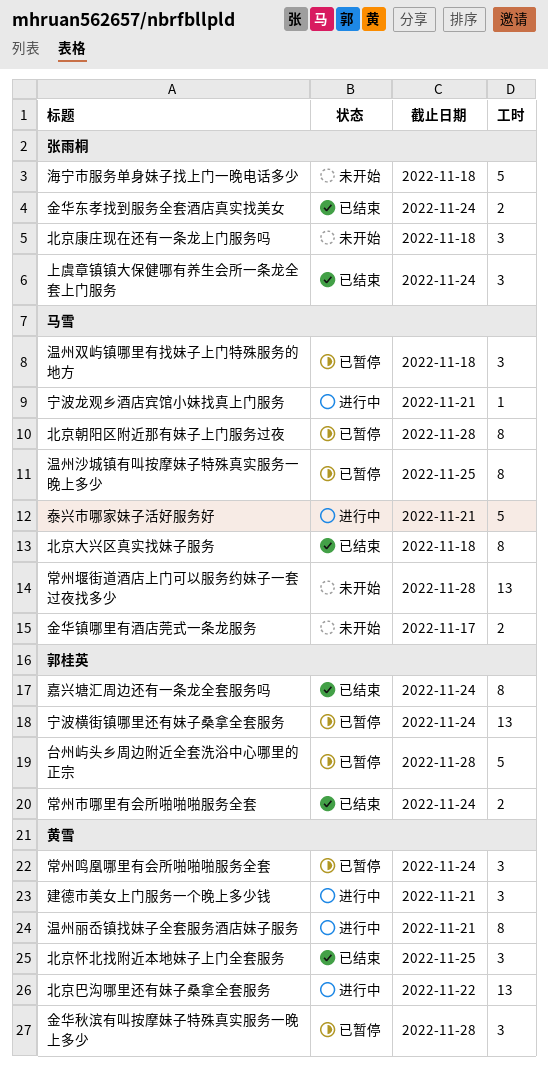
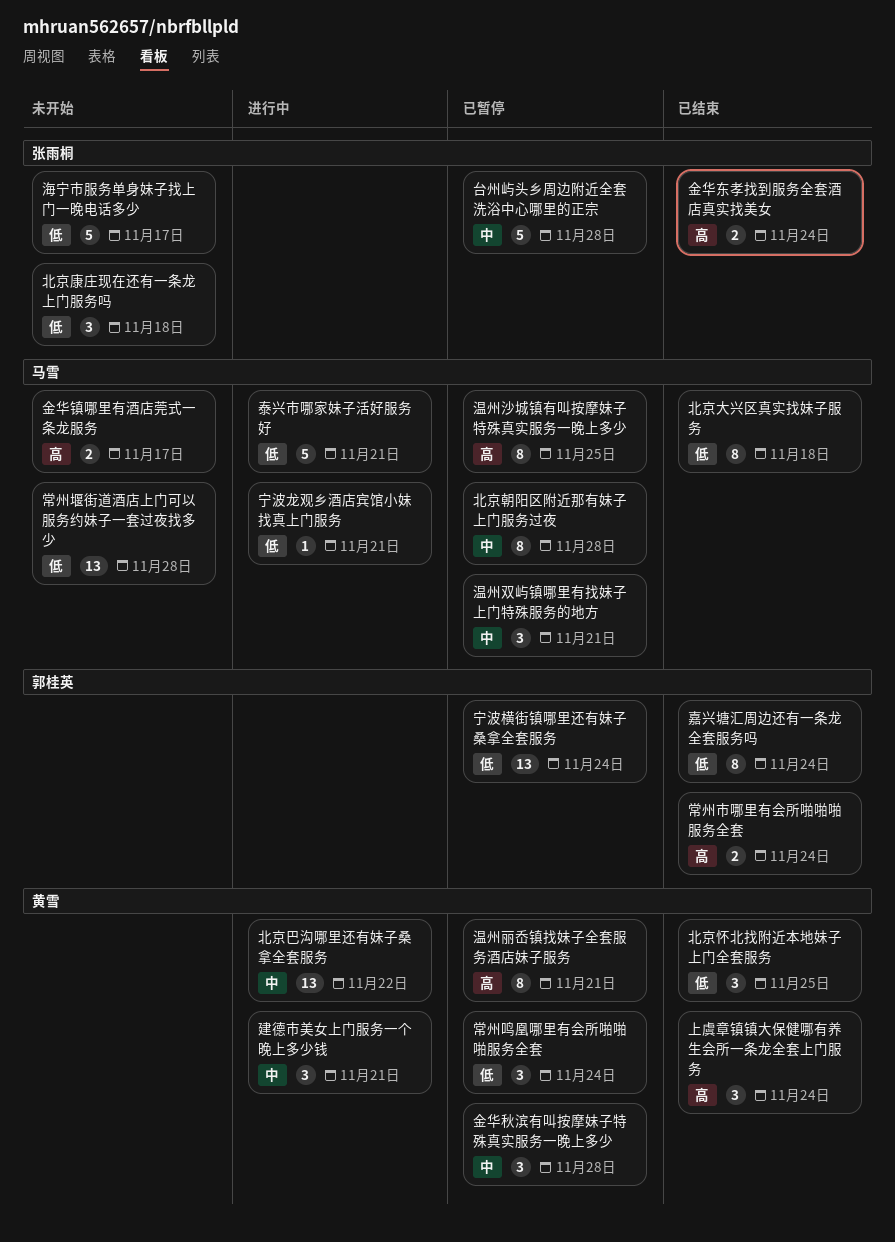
上虞章镇镇大保健哪有养生会所一条龙全套上门服务, owner: 张雨桐 -> 黄雪
台州屿头乡周边附近全套洗浴中心哪里的正宗, owner: 郭桂英 -> 张雨桐
海宁市服务单身妹子找上门一晚电话多少, due: Nov 18 -> Nov 17
温州丽岙镇找妹子全套服务酒店妹子服务, status: 进行中 -> 已暂停
温州双屿镇哪里有找妹子上门特殊服务的地方, due: Nov 18 -> Nov 21

